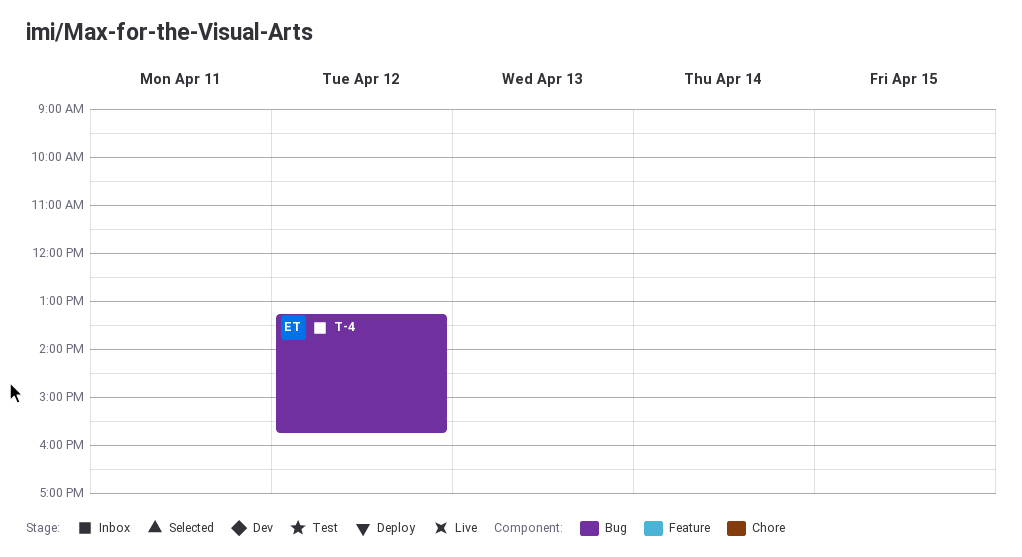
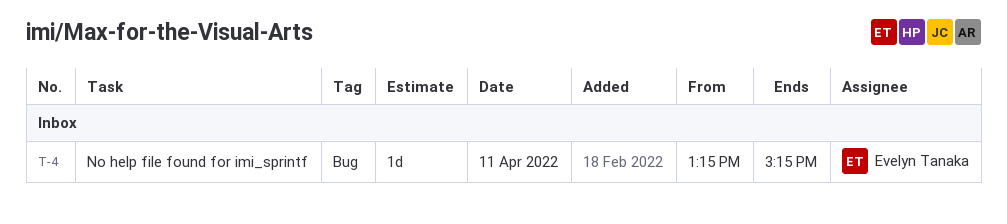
T-4, day: Apr 12 -> Apr 11
T-4, ends: 15:45 -> 15:15

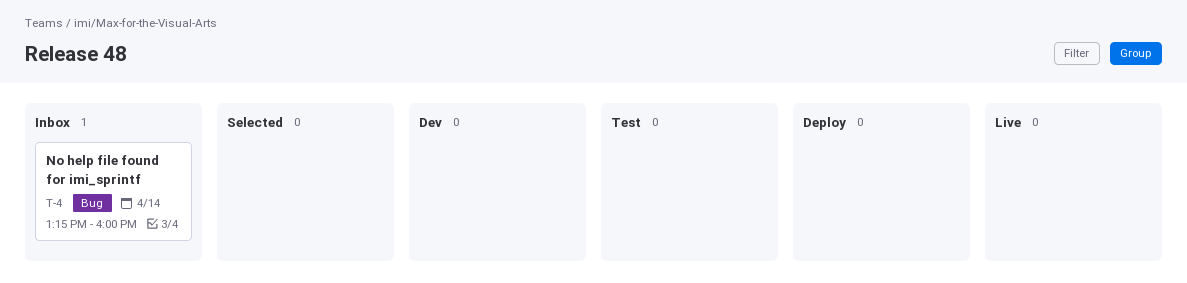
T-4, day: Apr 11 -> Apr 14
T-4, ends: 15:15 -> 16:00

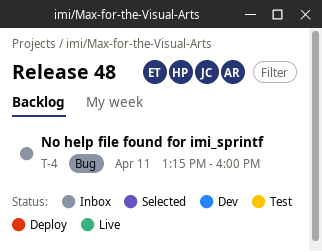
T-4, day: Apr 14 -> Apr 11

